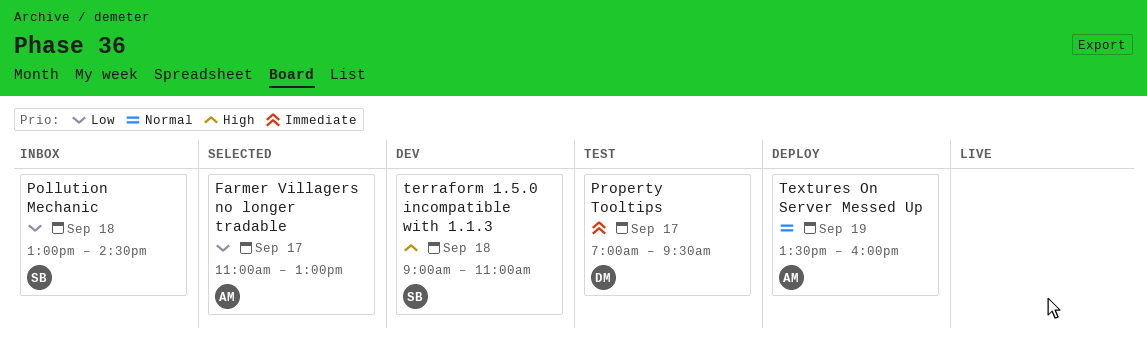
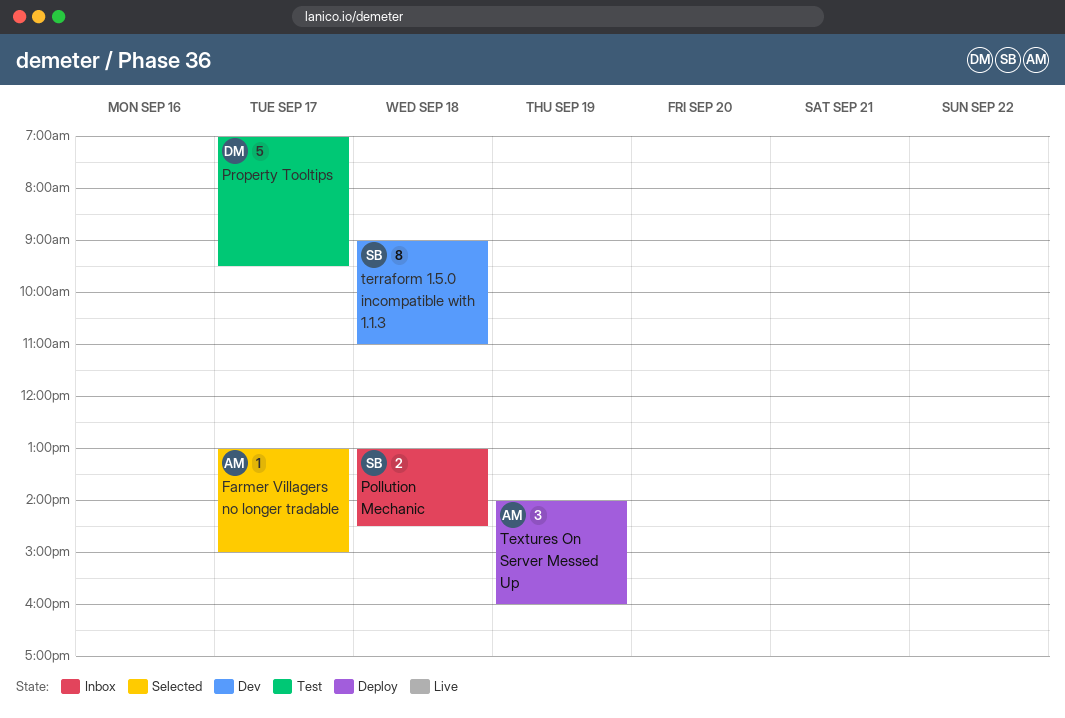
Farmer Villagers no longer tradable, begins: 11:00 -> 13:00
Farmer Villagers no longer tradable, ends: 13:00 -> 15:00
Textures On Server Messed Up, begins: 13:30 -> 14:00

